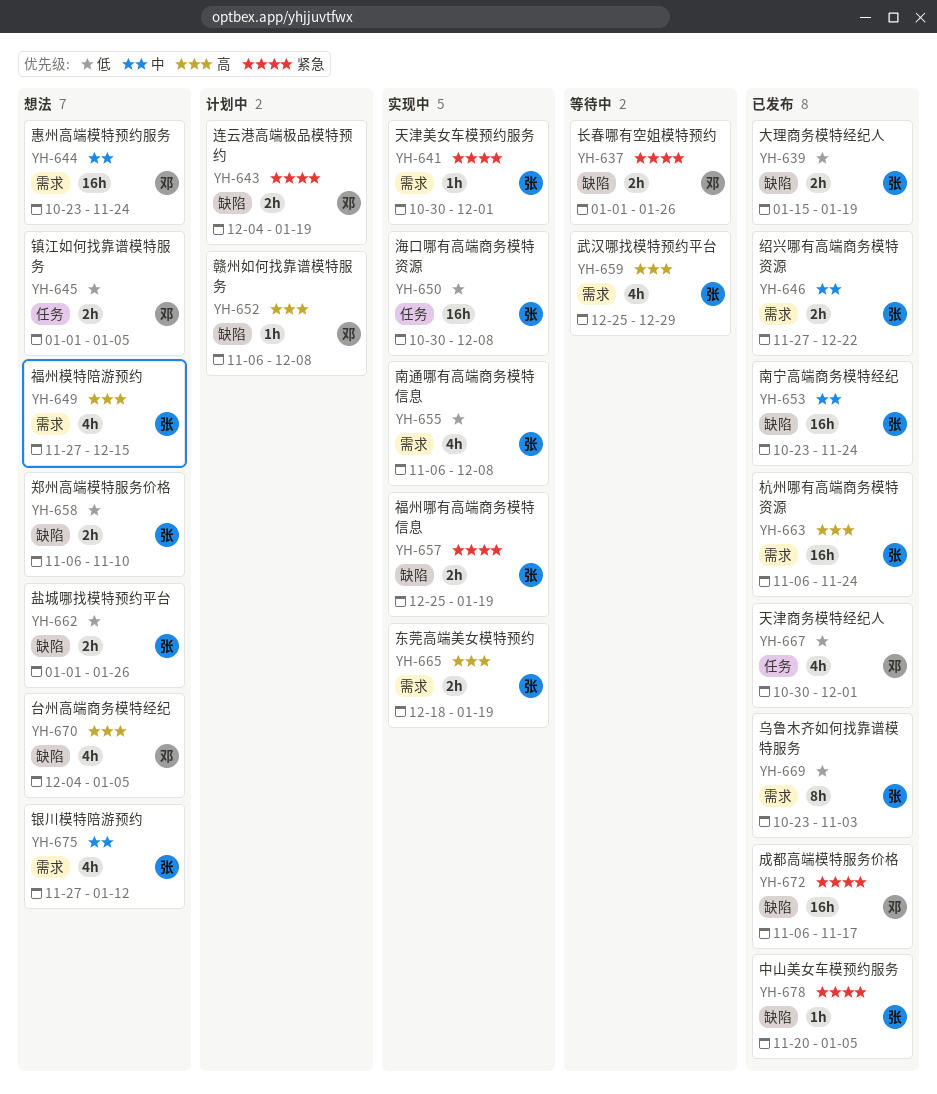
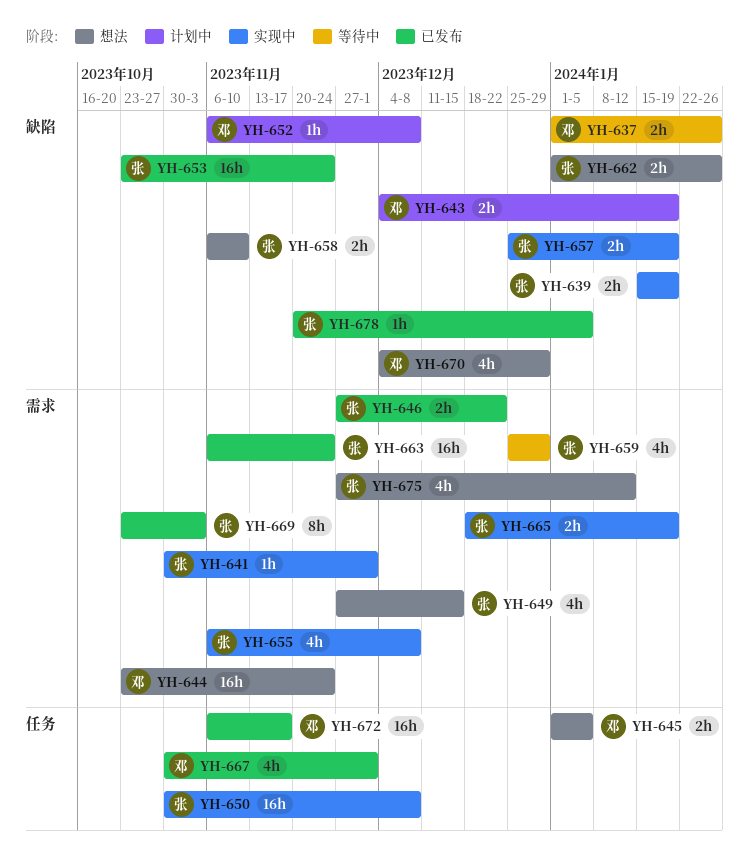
YH-639, status: 已发布 -> 实现中
YH-670, due: Jan 5 -> Dec 29
YH-672, label: 缺陷 -> 任务

